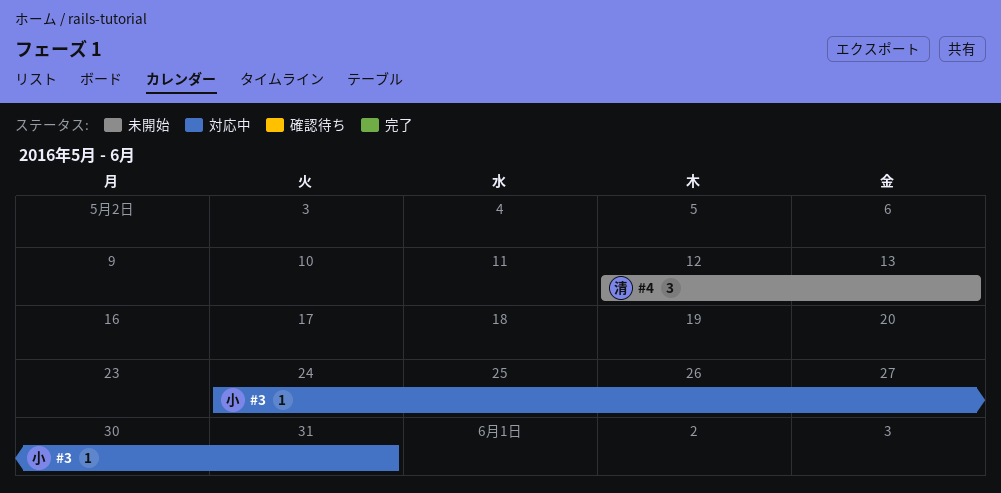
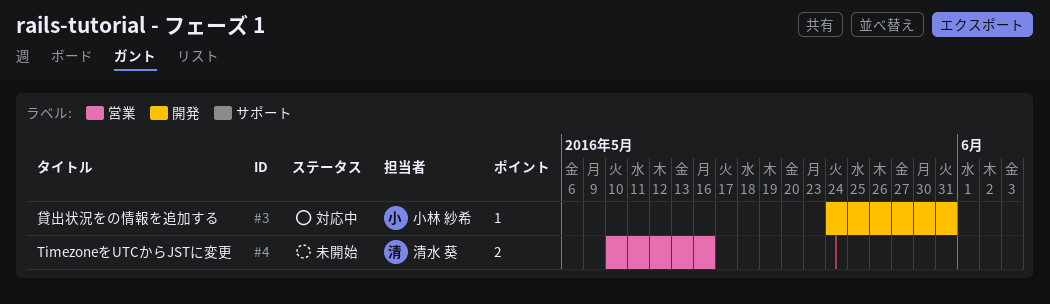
#4, estimate: 3 -> 2
#4, start: May 12 -> May 10
#4, due: May 13 -> May 16

